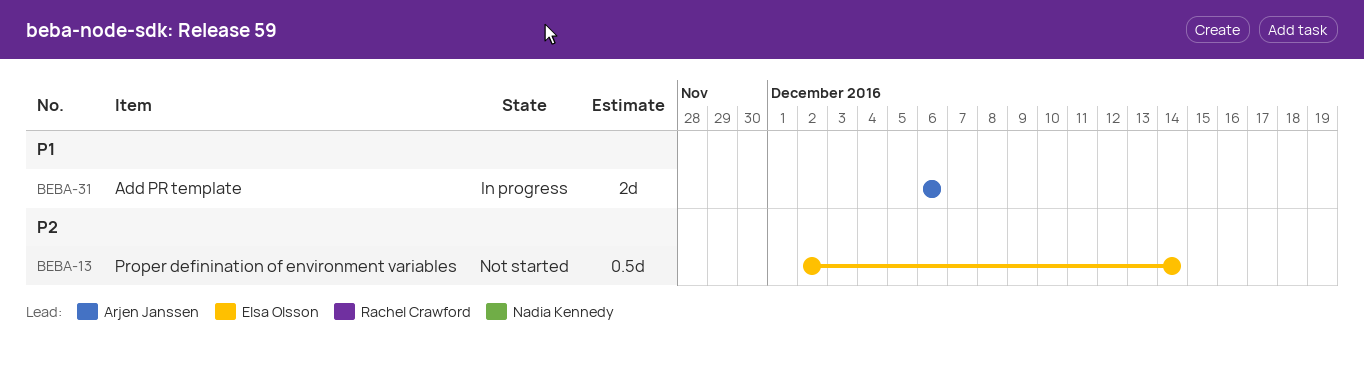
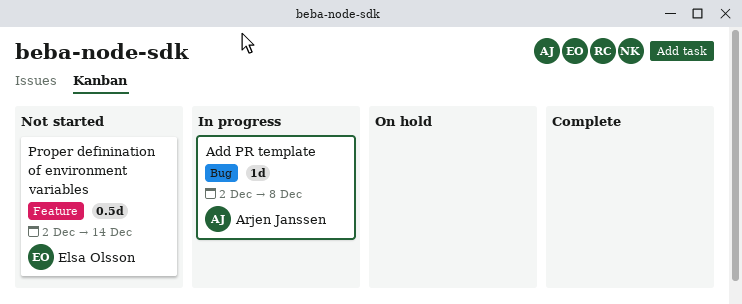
Add PR template, estimate: 2d -> 1d
Add PR template, start: Dec 6 -> Dec 2
Add PR template, due: Dec 6 -> Dec 8

